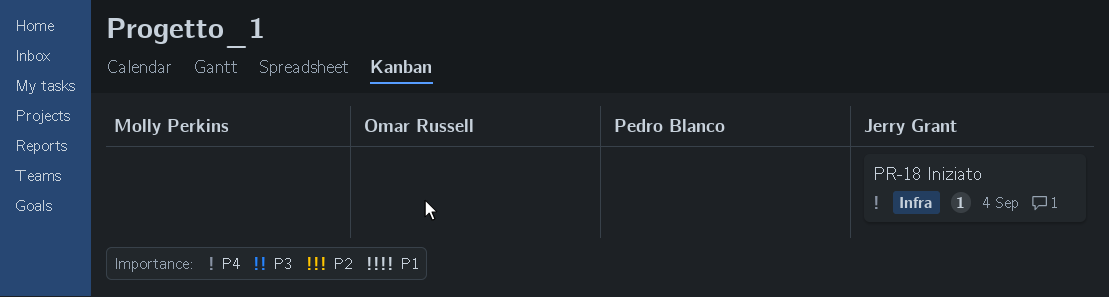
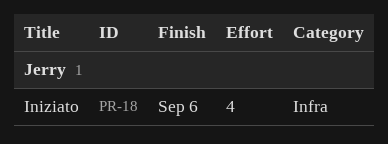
PR-18, estimate: 1 -> 4
PR-18, due: Sep 4 -> Sep 6

